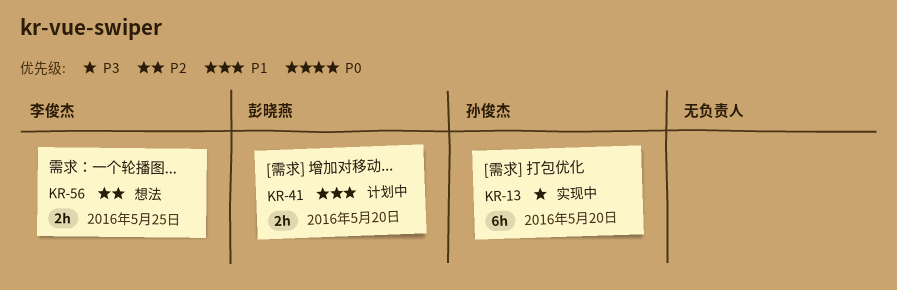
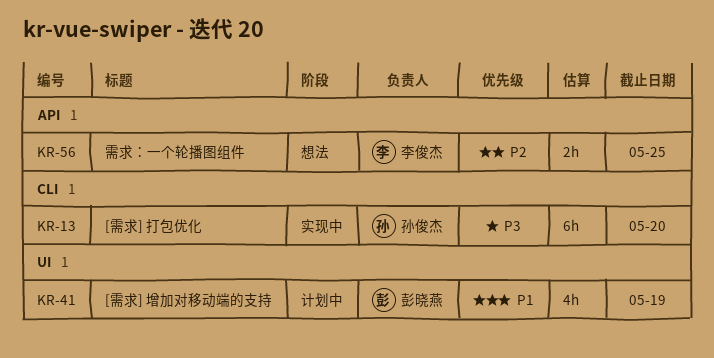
KR-41, estimate: 2h -> 4h
KR-41, due: May 20 -> May 19

